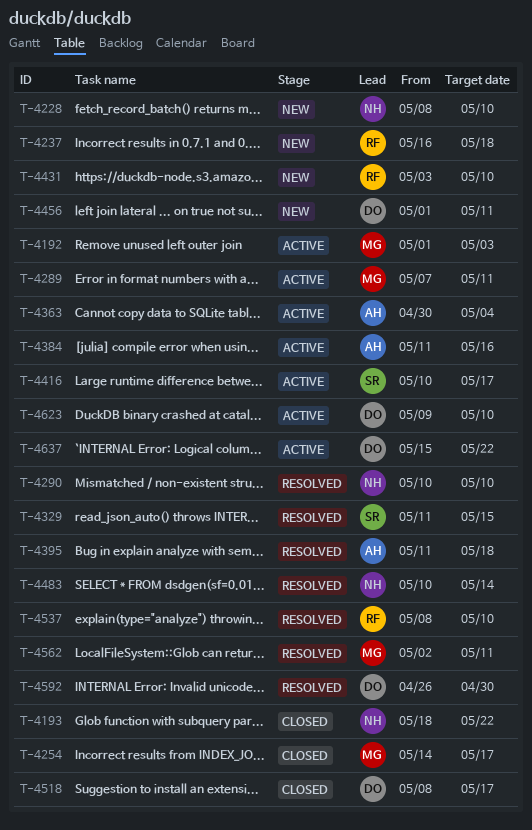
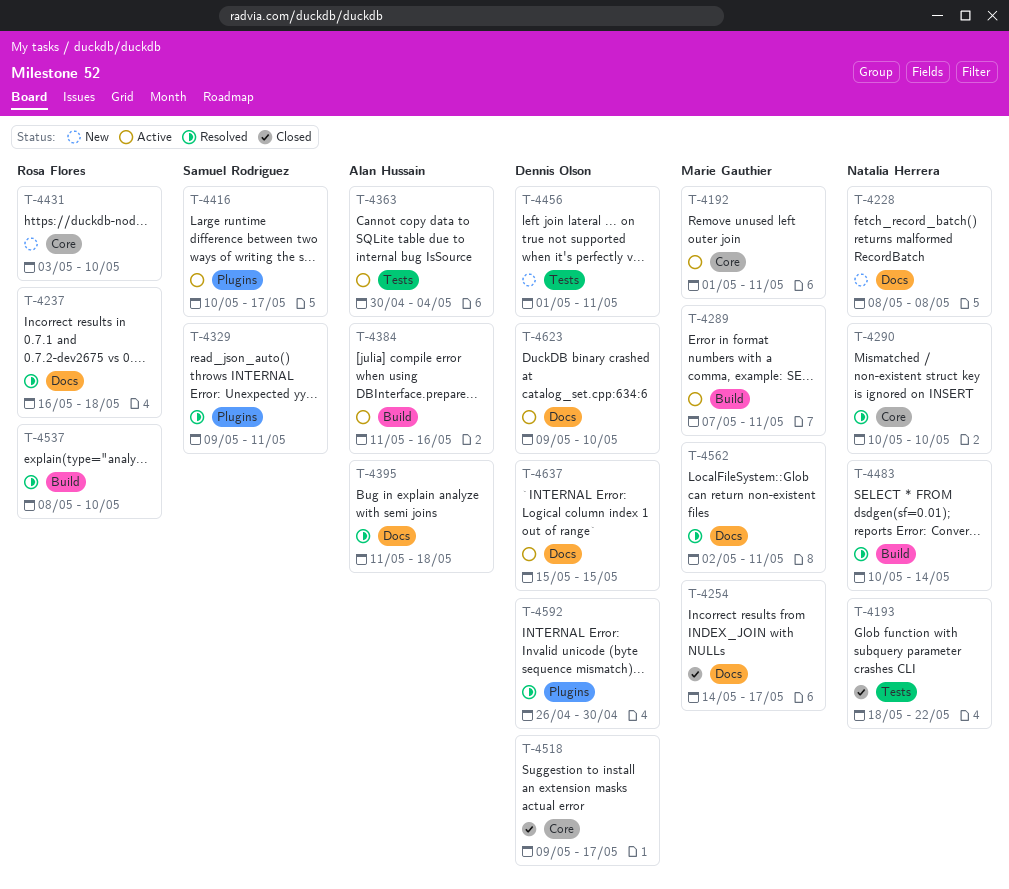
T-4192, due: May 3 -> May 11
T-4228, due: May 10 -> May 8
T-4237, status: New -> Resolved
T-4329, start: May 11 -> May 9
T-4329, due: May 15 -> May 11
T-4518, start: May 8 -> May 9
T-4637, due: May 22 -> May 15

